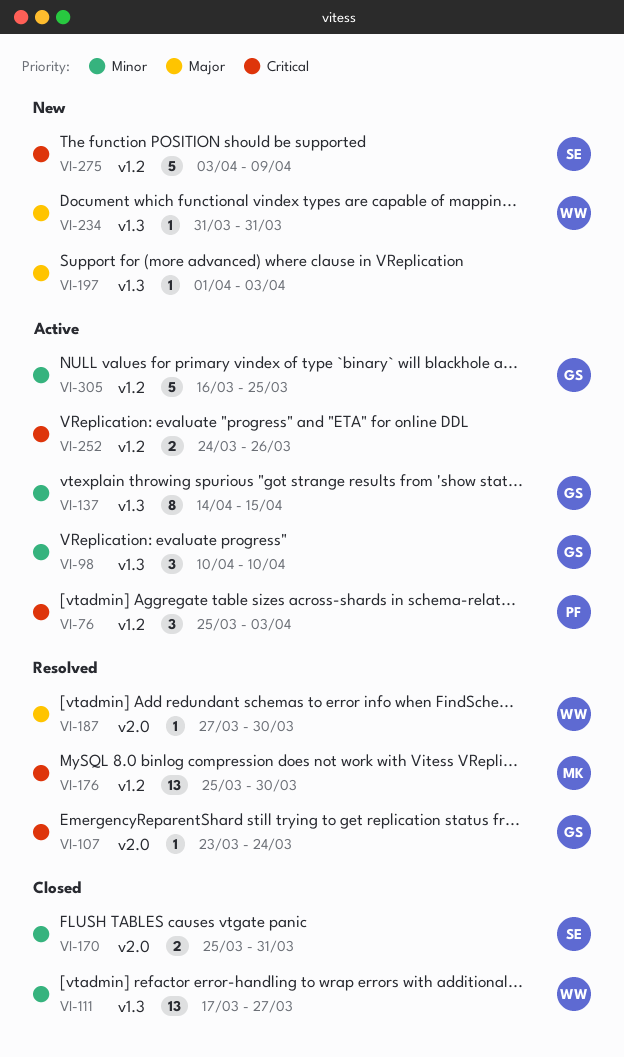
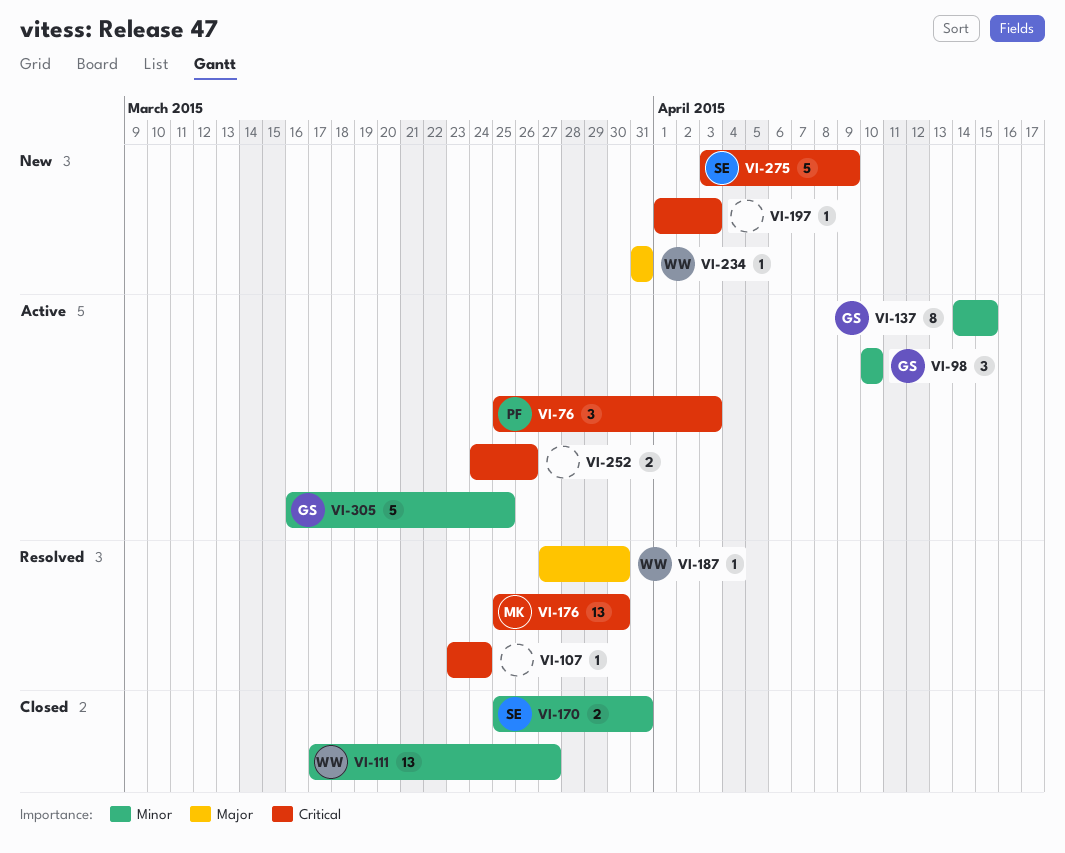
VI-107, owner: GS -> none
VI-197, priority: Major -> Critical

